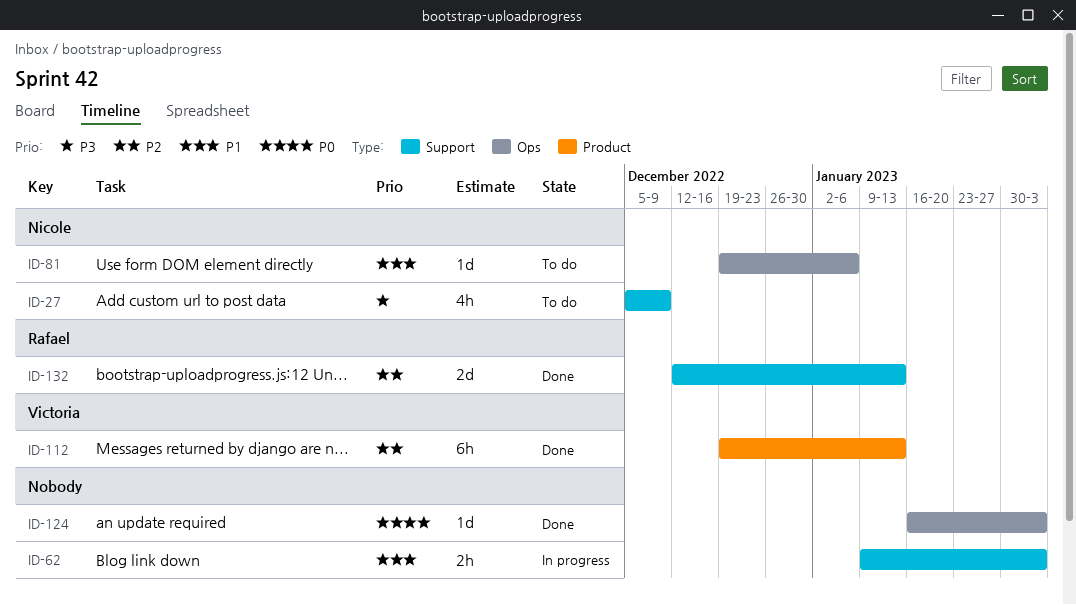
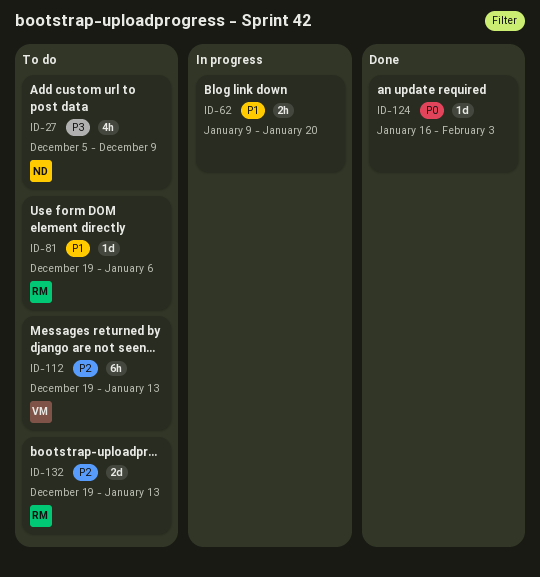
ID-62, due: Feb 3 -> Jan 20
ID-81, owner: Nicole -> Rafael
ID-112, status: Done -> To do
ID-132, status: Done -> To do
ID-132, start: Dec 12 -> Dec 19

